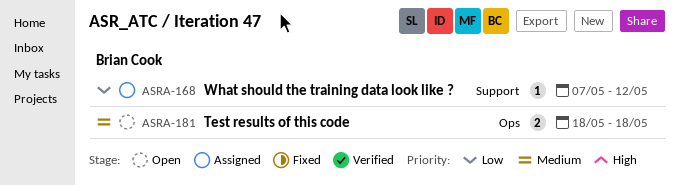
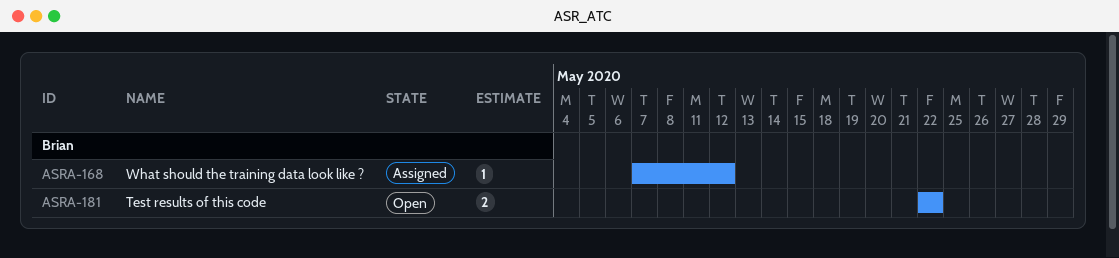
ASRA-181, start: May 18 -> May 22
ASRA-181, due: May 18 -> May 22

